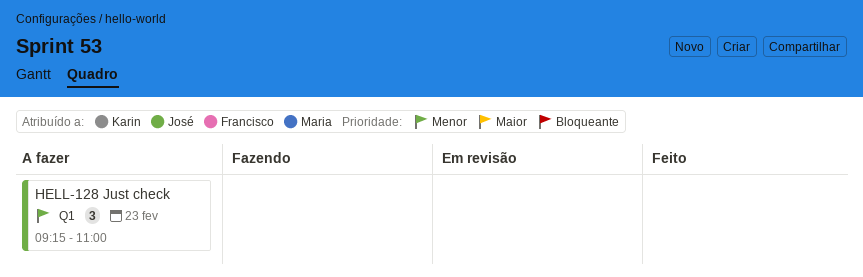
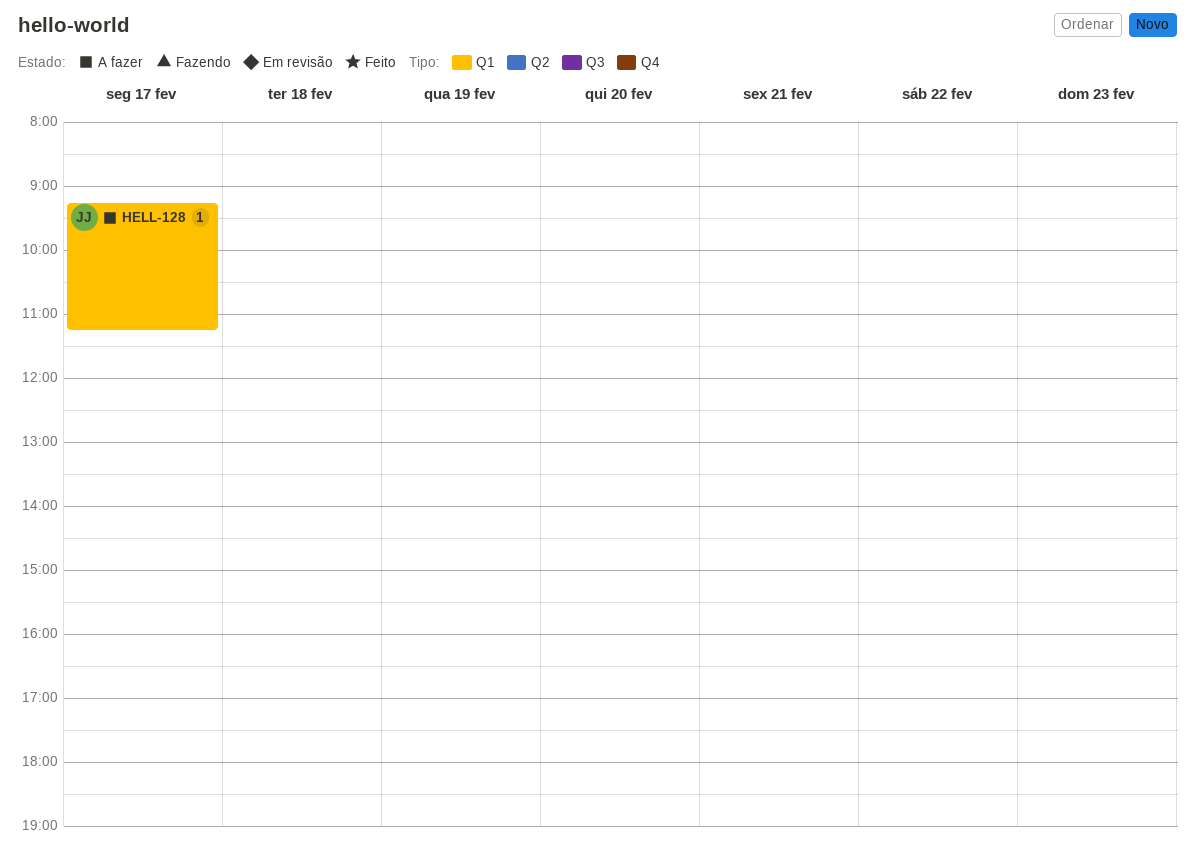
HELL-128, estimate: 3 -> 1
HELL-128, day: Feb 23 -> Feb 17
HELL-128, ends: 11:00 -> 11:15

